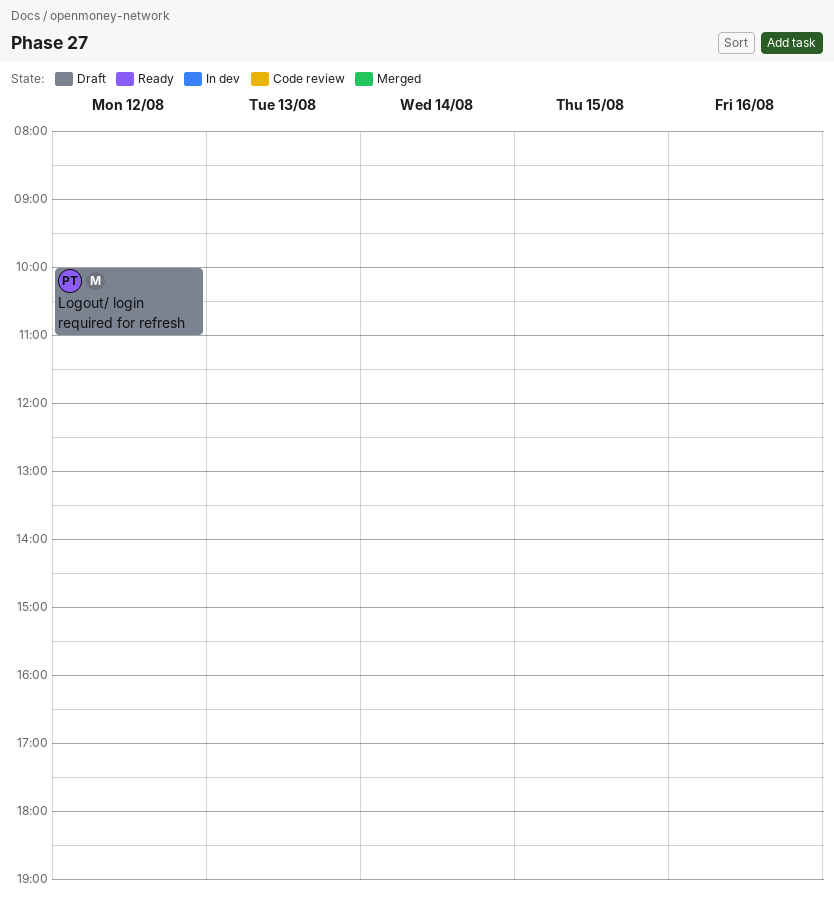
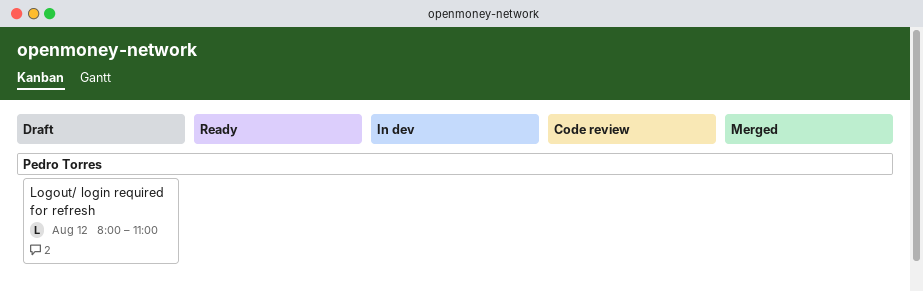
Logout/ login required for refresh, estimate: M -> L
Logout/ login required for refresh, begins: 10:00 -> 08:00

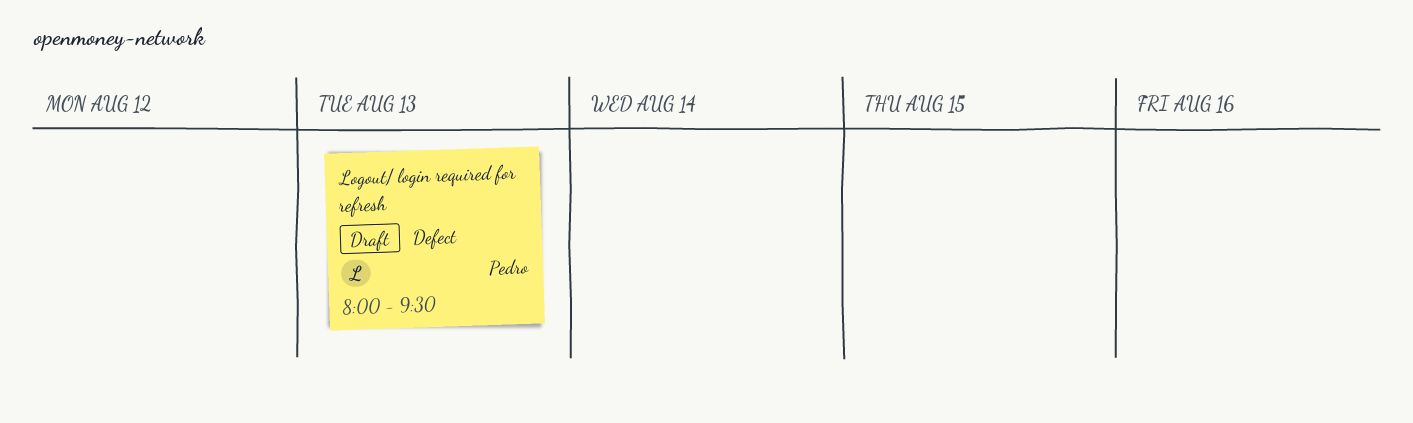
Logout/ login required for refresh, day: Aug 12 -> Aug 13
Logout/ login required for refresh, ends: 11:00 -> 09:30

